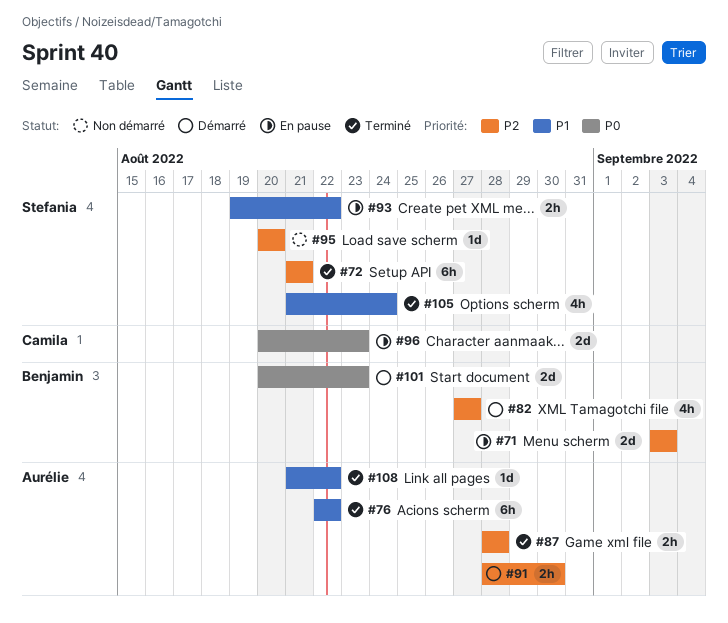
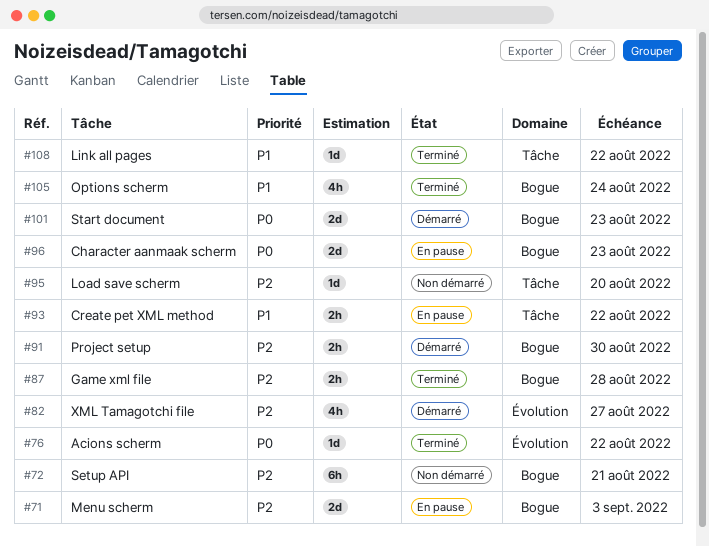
#72, status: Terminé -> Non démarré
#76, priority: P1 -> P0
#76, estimate: 6h -> 1d

